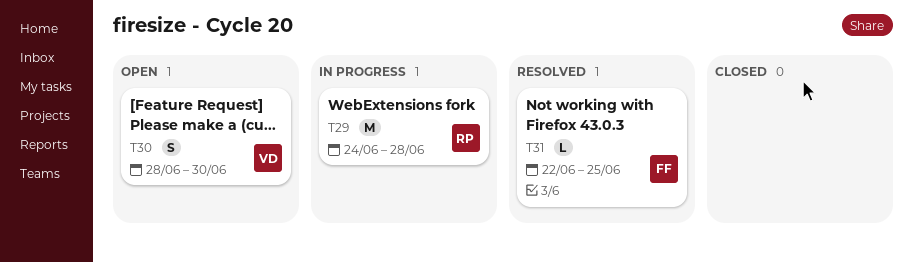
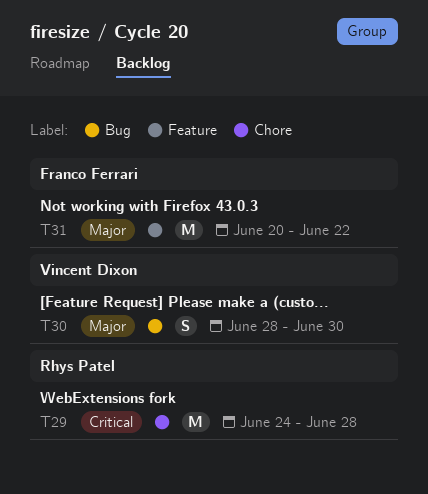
T31, estimate: L -> M
T31, start: Jun 22 -> Jun 20
T31, due: Jun 25 -> Jun 22

